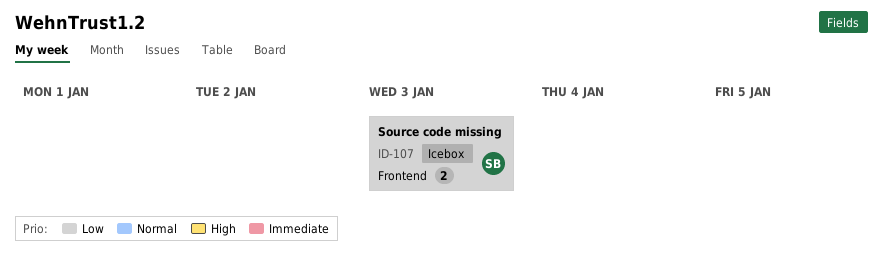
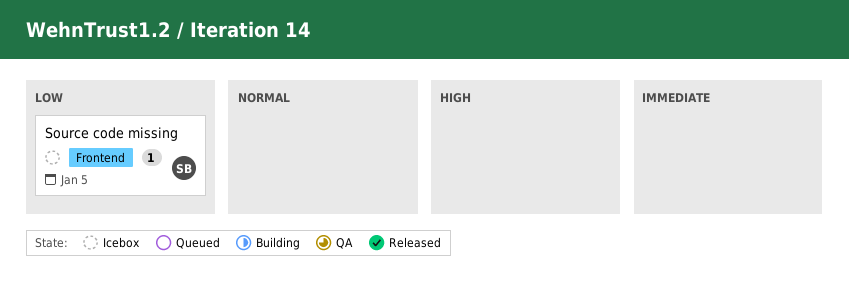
Source code missing, estimate: 2 -> 1
Source code missing, due: Jan 3 -> Jan 5

